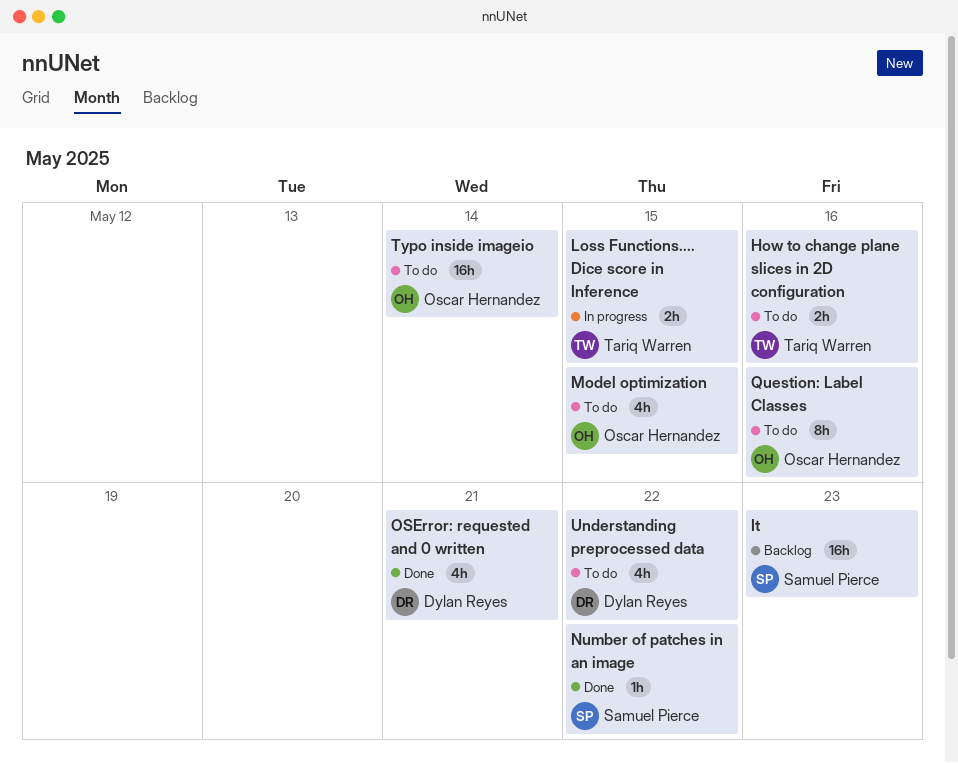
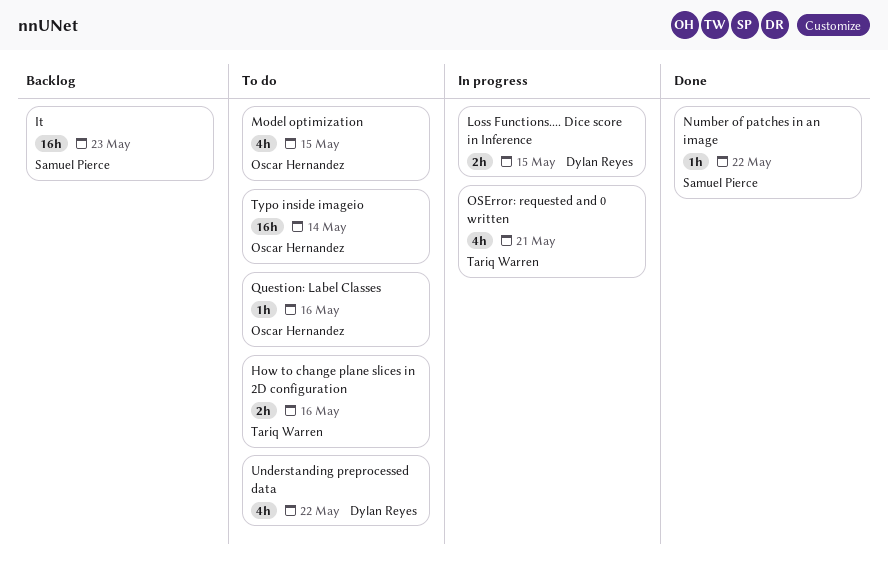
Loss Functions.... Dice score in Inference, owner: Tariq Warren -> Dylan Reyes
OSError: requested and 0 written, status: Done -> In progress
OSError: requested and 0 written, owner: Dylan Reyes -> Tariq Warren
Question: Label Classes, estimate: 8h -> 1h

